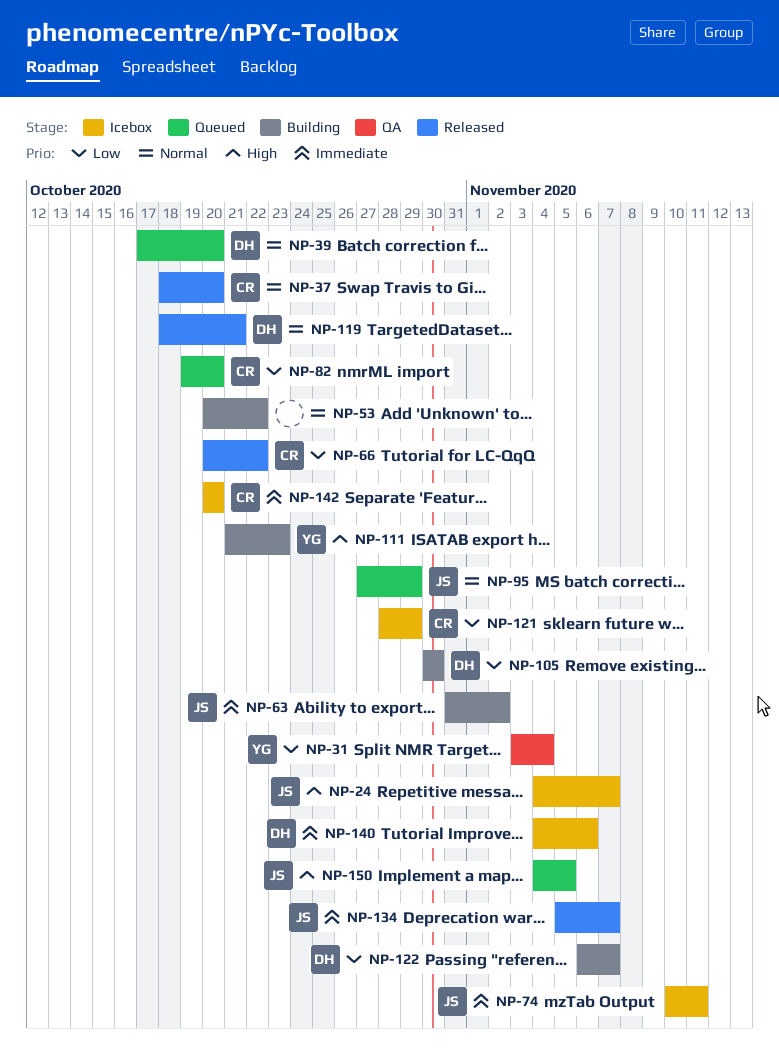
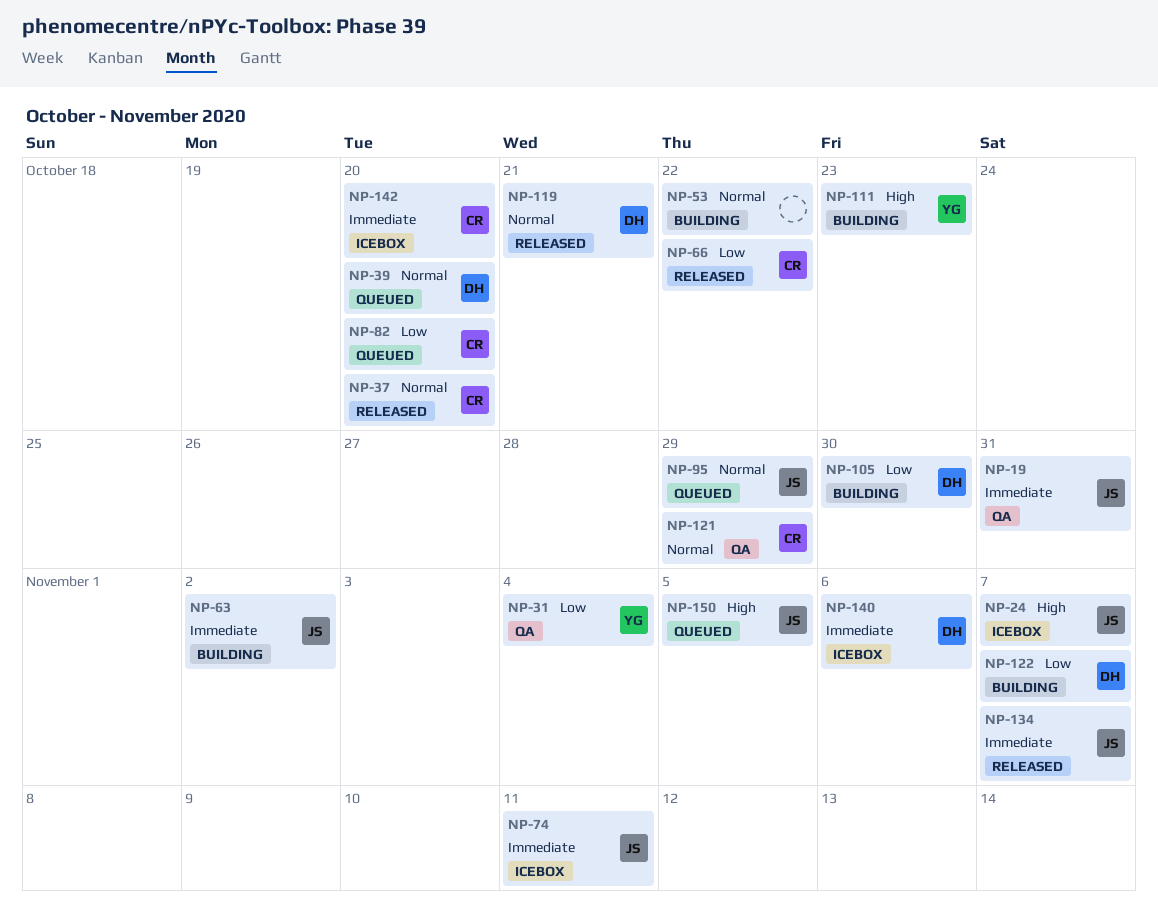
NP-19: none -> present
NP-121, status: Icebox -> QA
NP-121, priority: Low -> Normal

